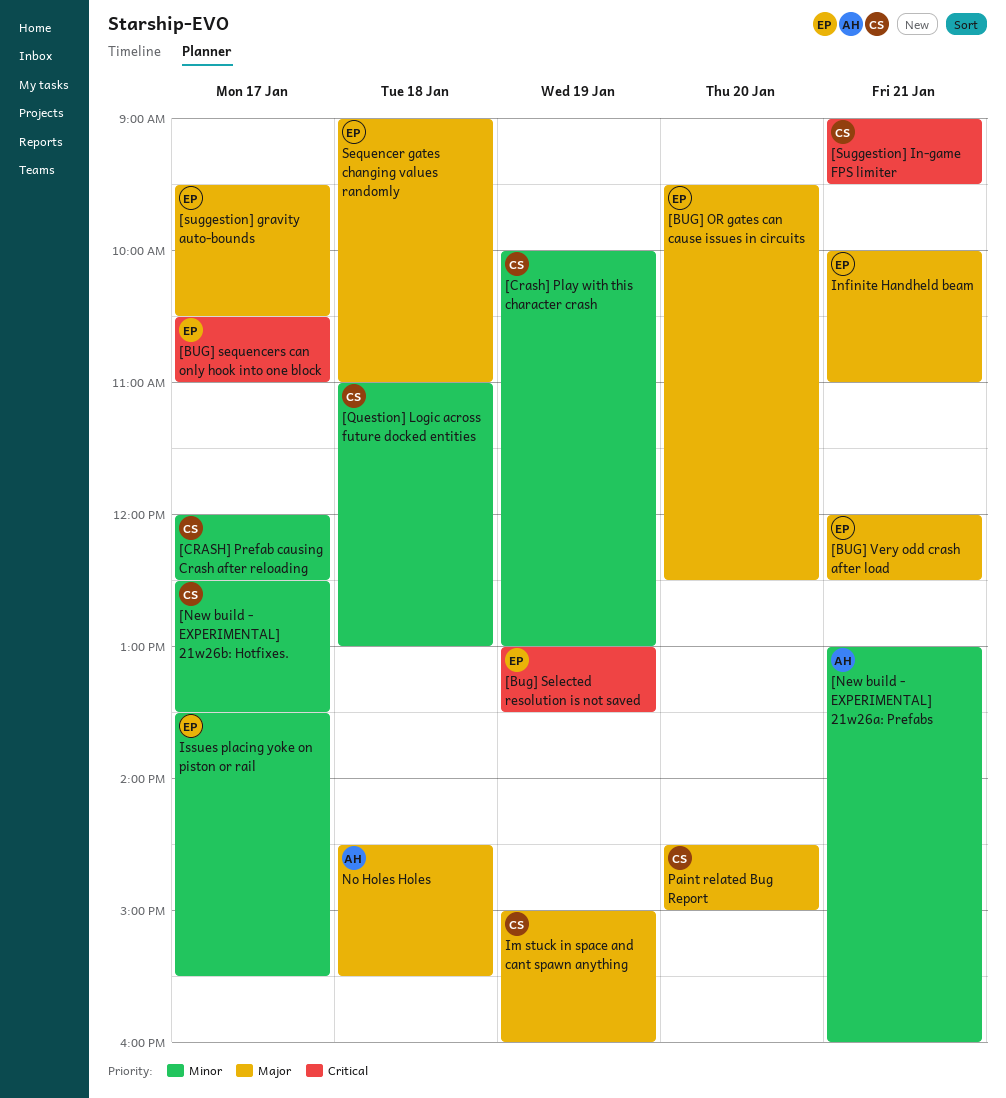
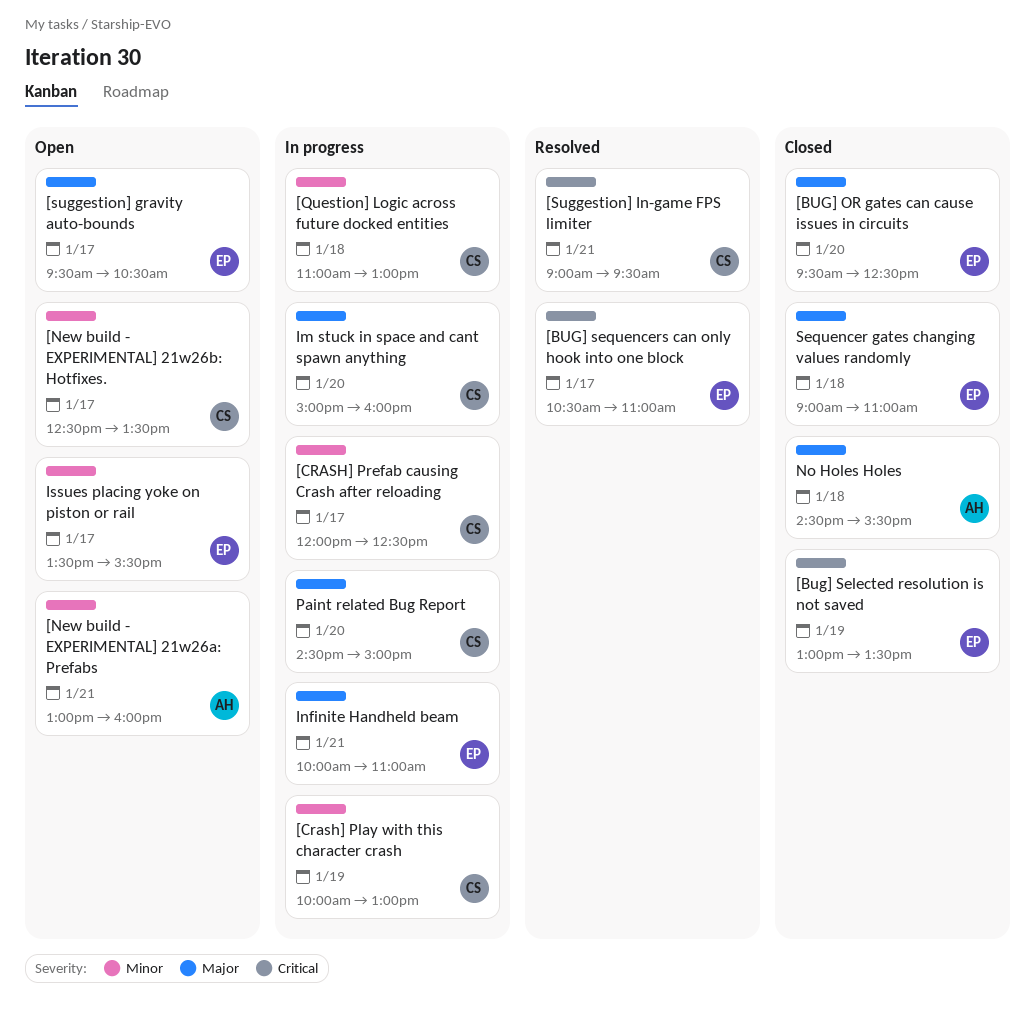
[BUG] Very odd crash after load: present -> none
Im stuck in space and cant spawn anything, day: Jan 19 -> Jan 20

